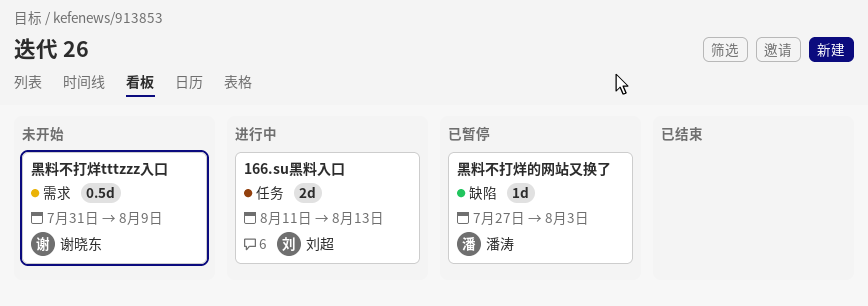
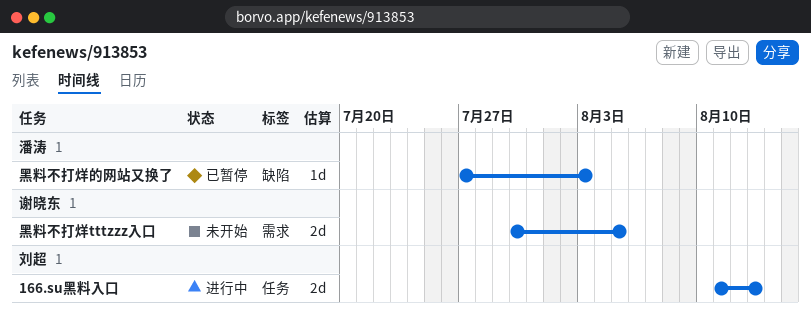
黑料不打烊tttzzz入口, estimate: 0.5d -> 2d
黑料不打烊tttzzz入口, start: Jul 31 -> Jul 30
黑料不打烊tttzzz入口, due: Aug 9 -> Aug 5

